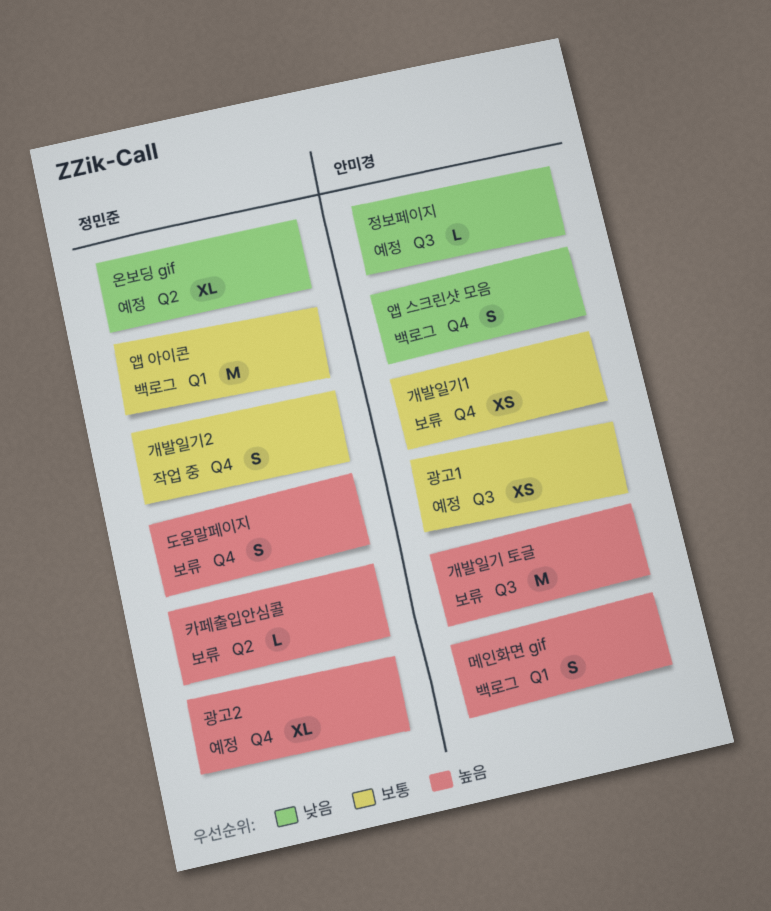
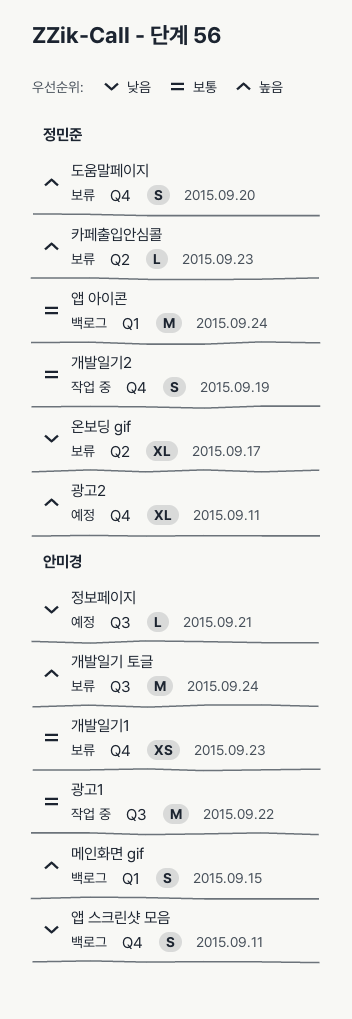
광고1, status: 예정 -> 작업 중
광고1, estimate: XS -> M
온보딩 gif, status: 예정 -> 보류

